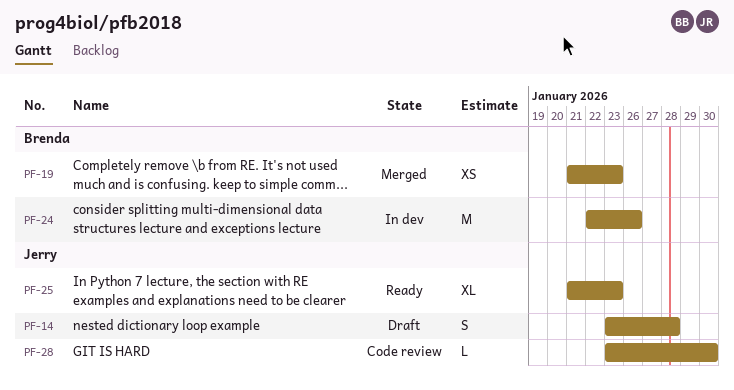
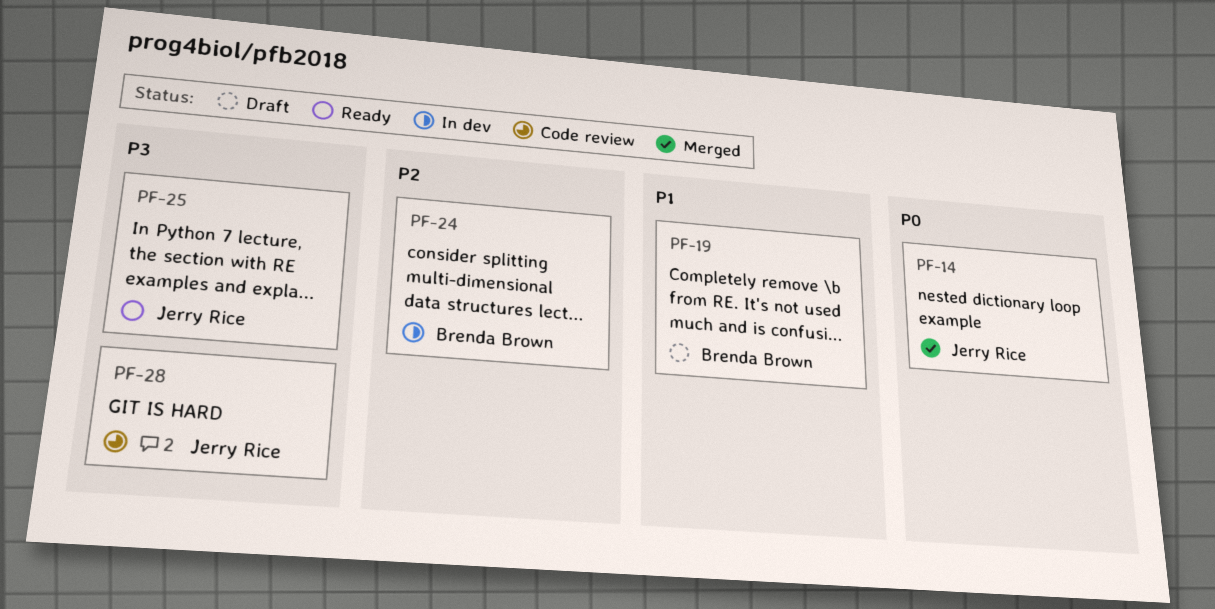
PF-14, status: Draft -> Merged
PF-19, status: Merged -> Draft

